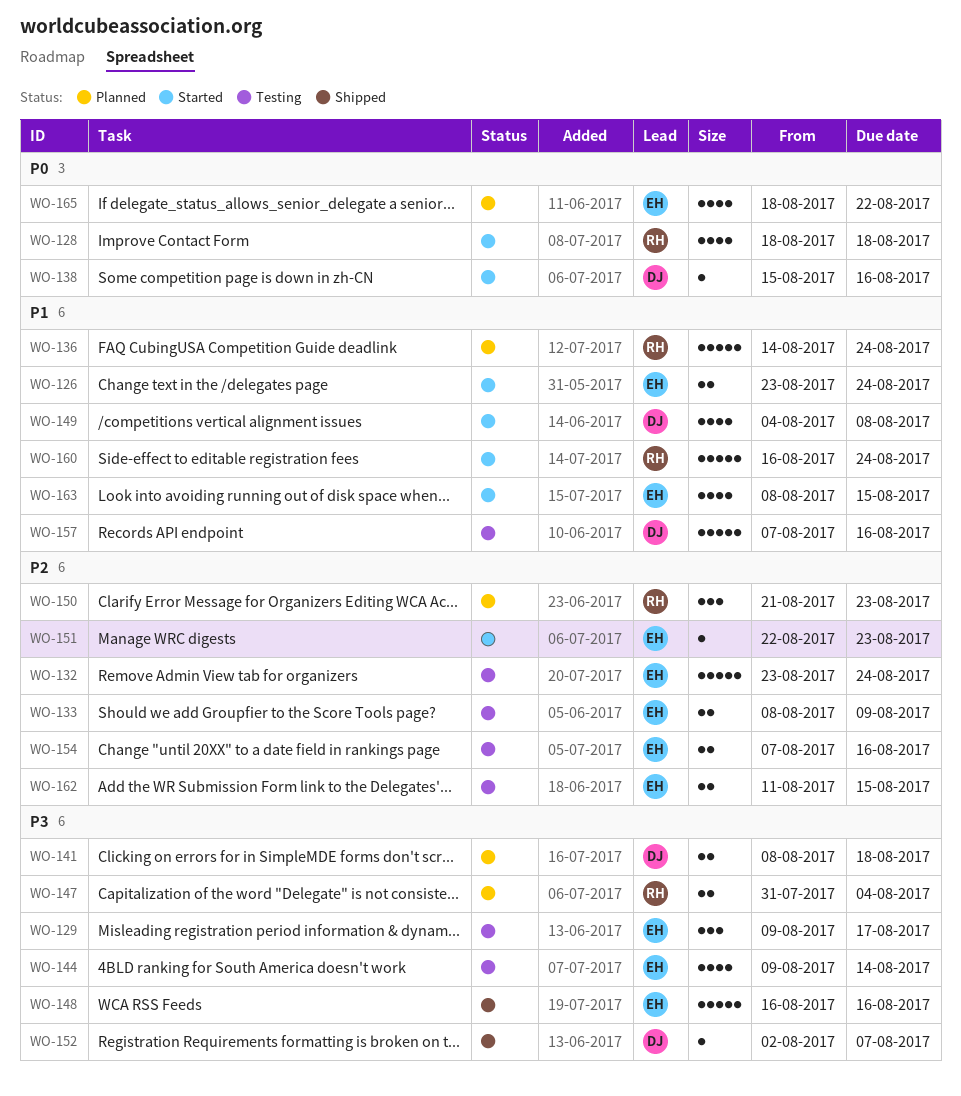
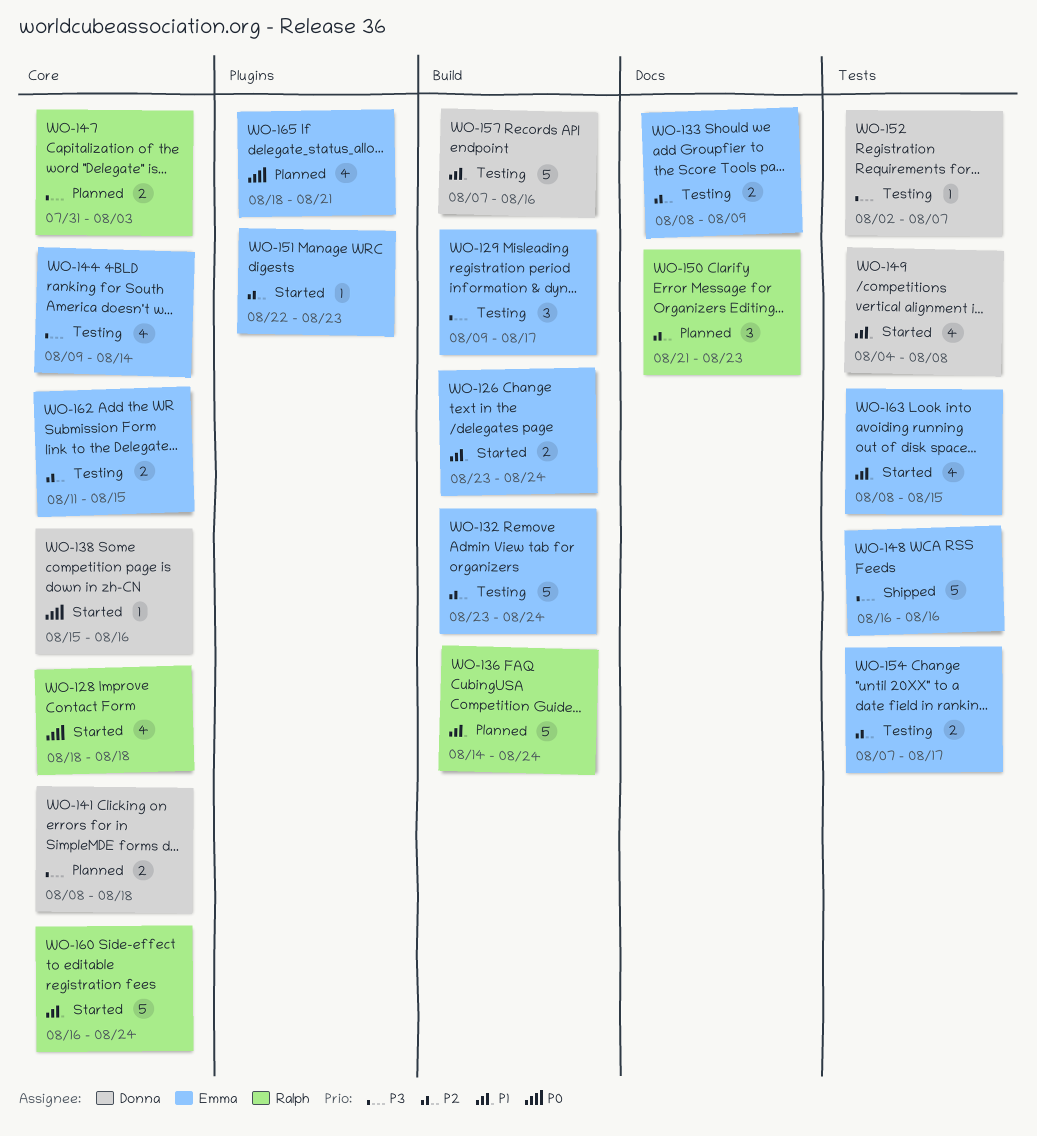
WO-147, due: Aug 4 -> Aug 3
WO-152, status: Shipped -> Testing
WO-154, due: Aug 16 -> Aug 17
WO-165, due: Aug 22 -> Aug 21

